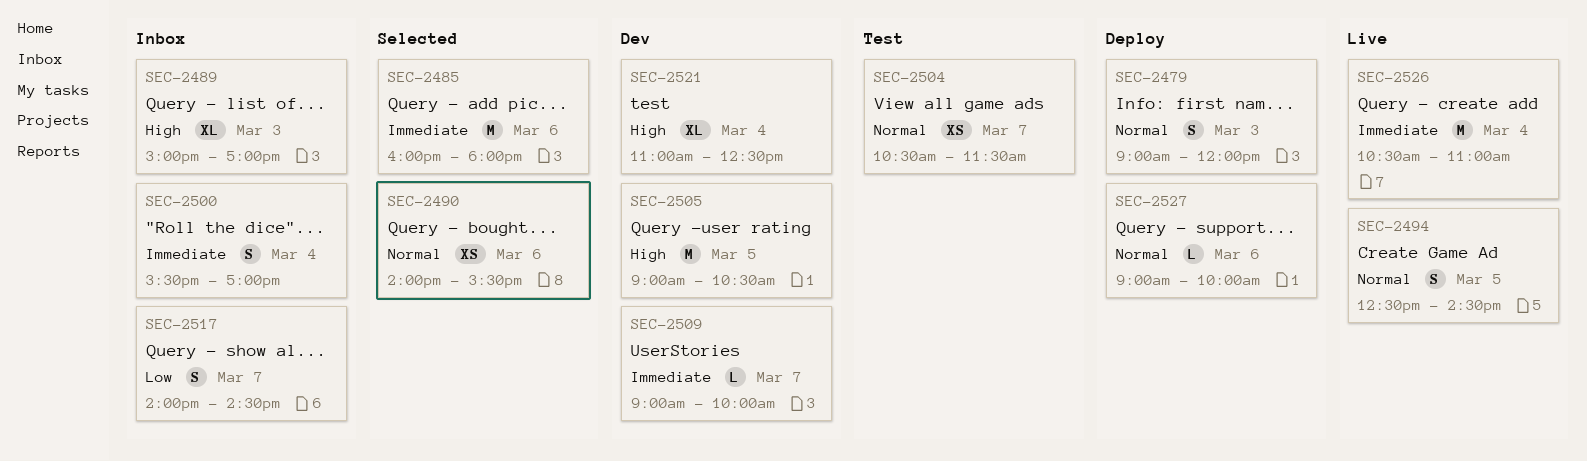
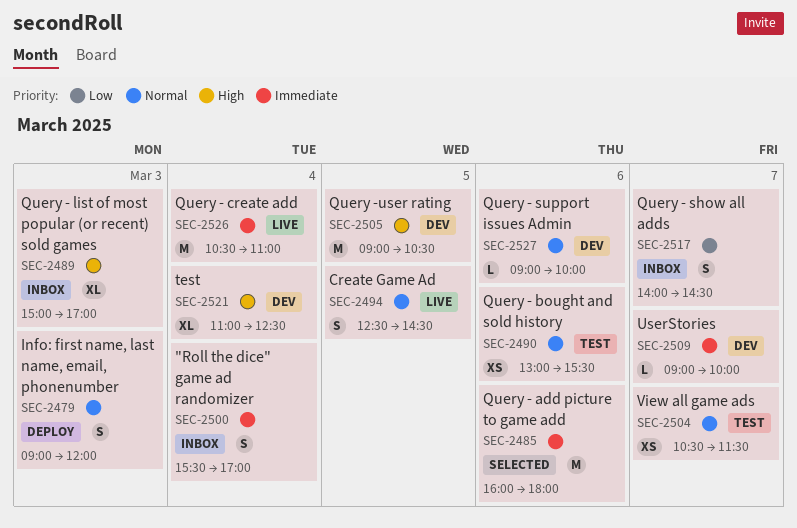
SEC-2490, status: Selected -> Test
SEC-2490, begins: 14:00 -> 13:00
SEC-2527, status: Deploy -> Dev

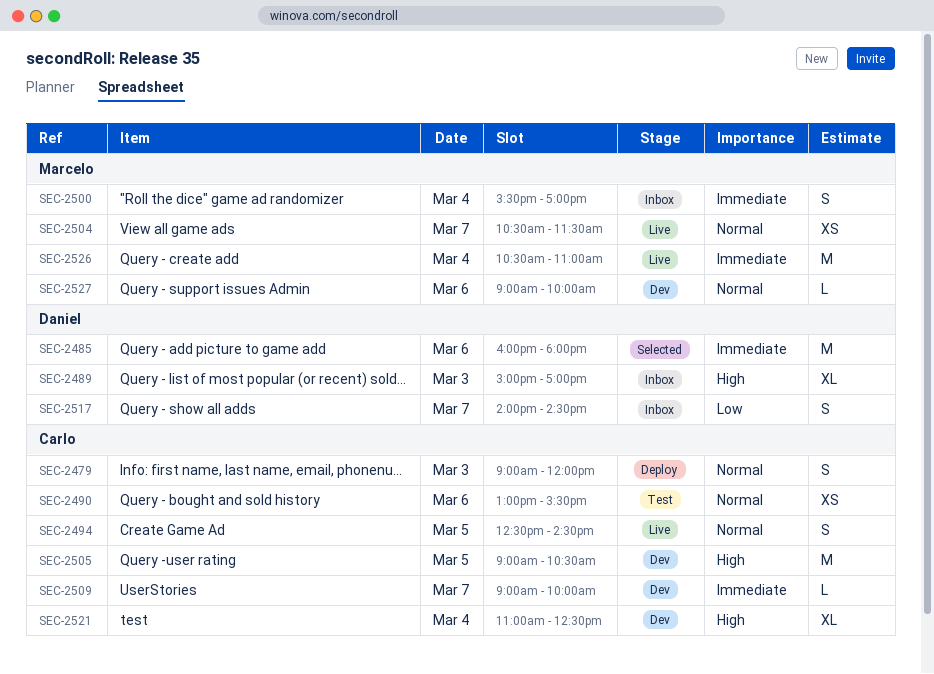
SEC-2504, status: Test -> Live

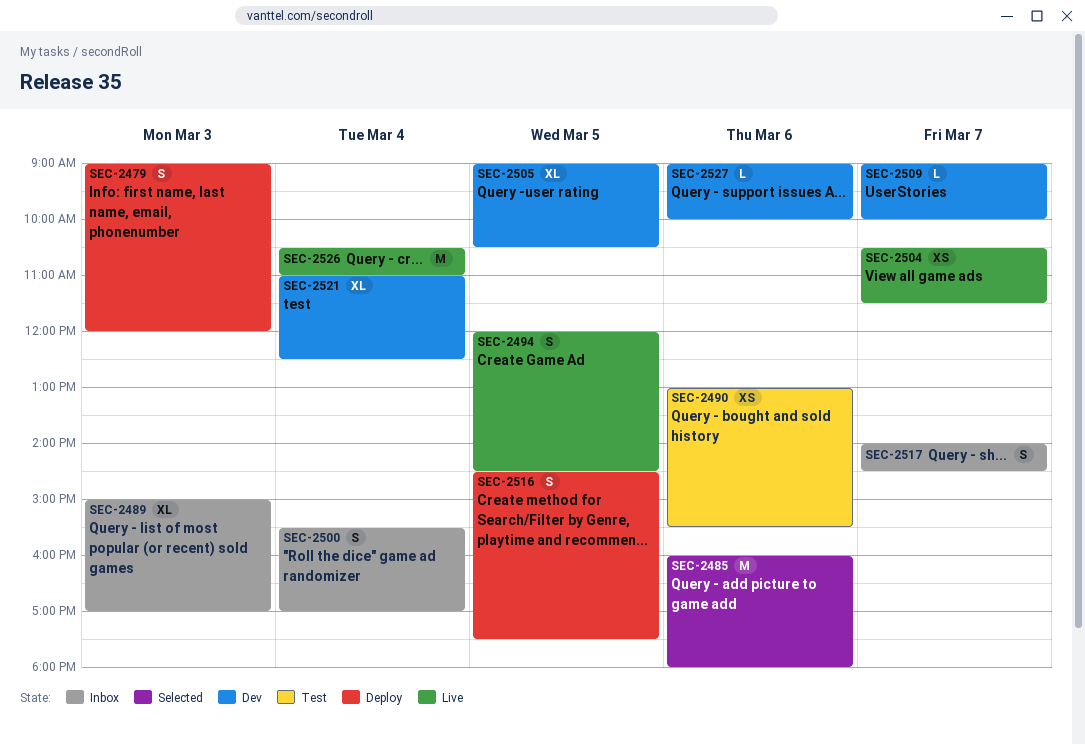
SEC-2494, begins: 12:30 -> 12:00
SEC-2505, estimate: M -> XL
SEC-2516: none -> present

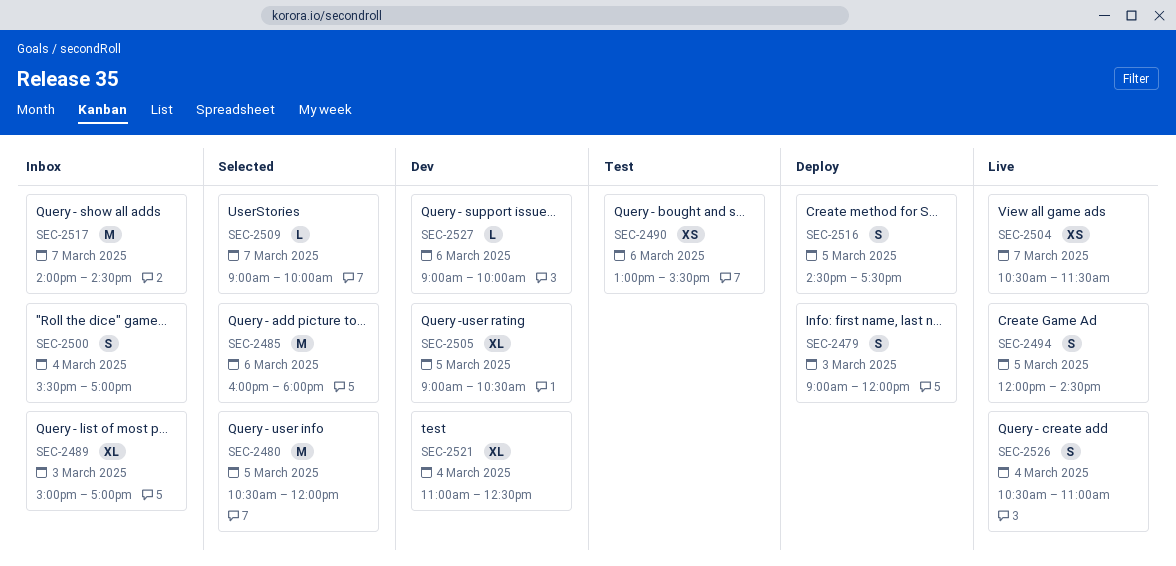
SEC-2480: none -> present
SEC-2509, status: Dev -> Selected
SEC-2517, estimate: S -> M
SEC-2526, estimate: M -> S

